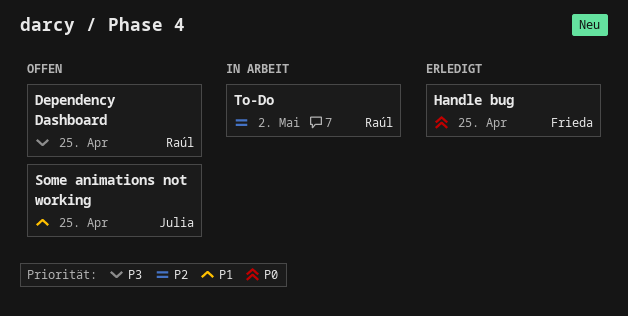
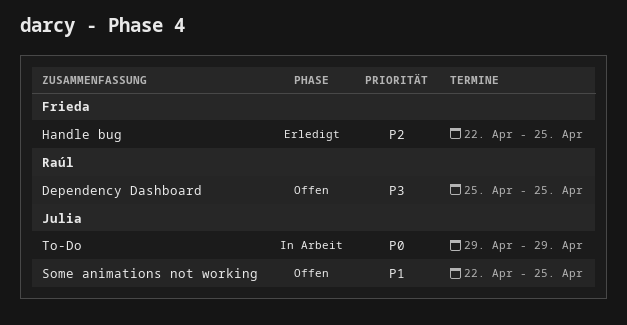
Handle bug, priority: P0 -> P2
To-Do, owner: Raúl -> Julia
To-Do, priority: P2 -> P0
To-Do, due: May 2 -> Apr 29

